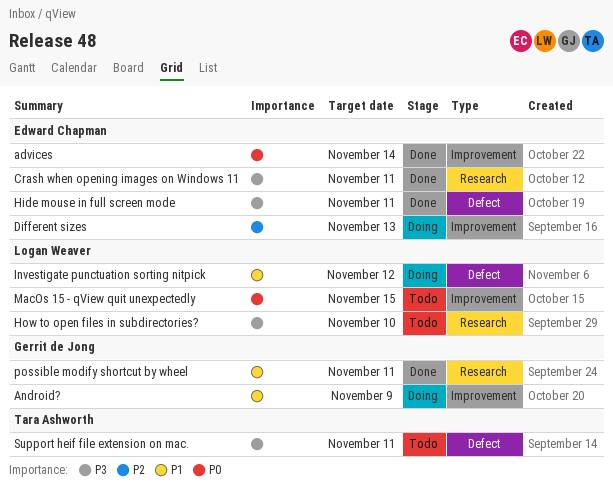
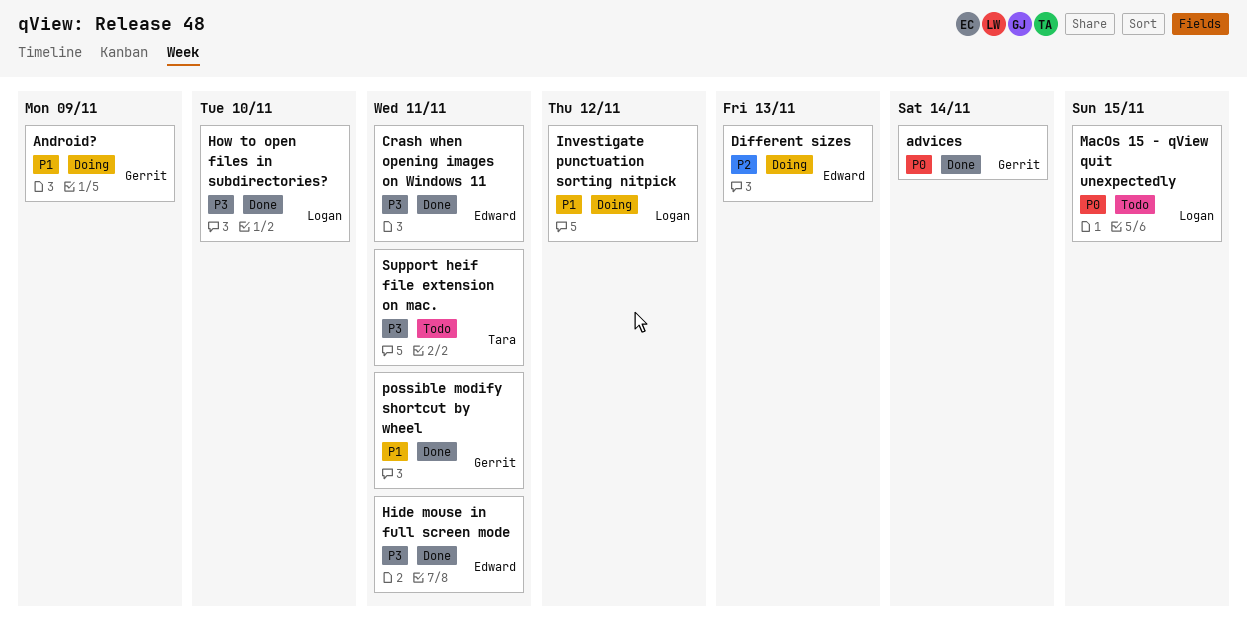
advices, owner: Edward Chapman -> Gerrit de Jong
How to open files in subdirectories?, status: Todo -> Done

